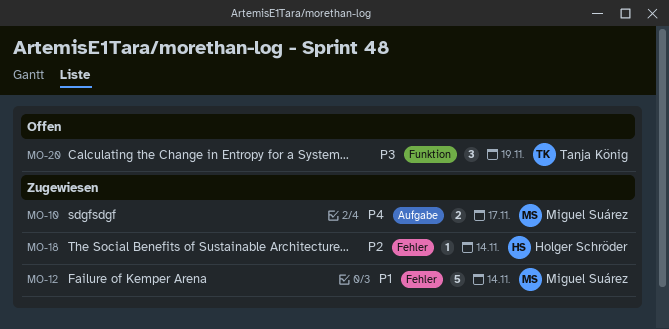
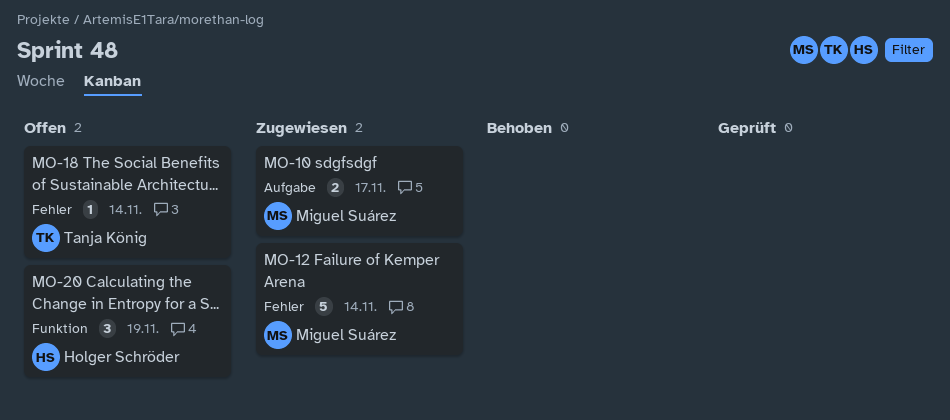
MO-18, status: Zugewiesen -> Offen
MO-18, owner: Holger Schröder -> Tanja König
MO-20, owner: Tanja König -> Holger Schröder

